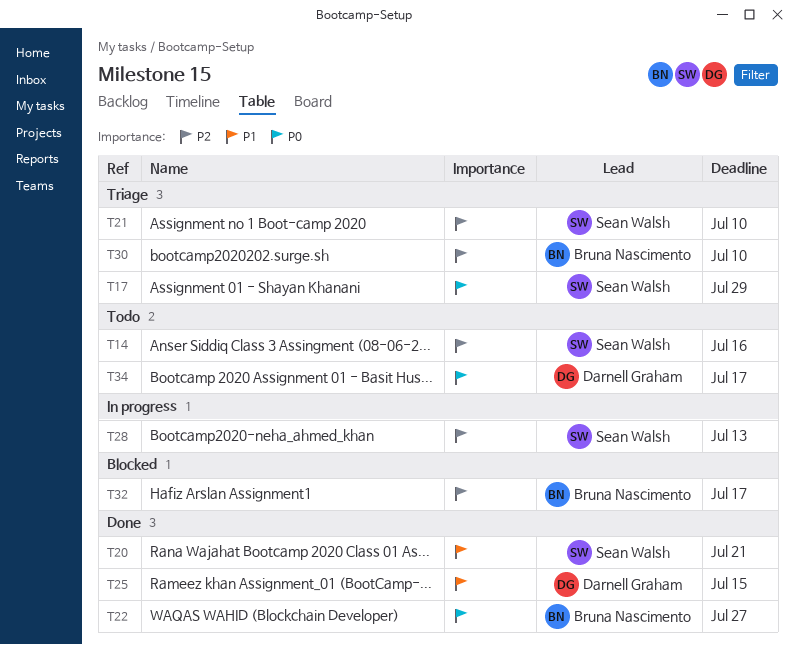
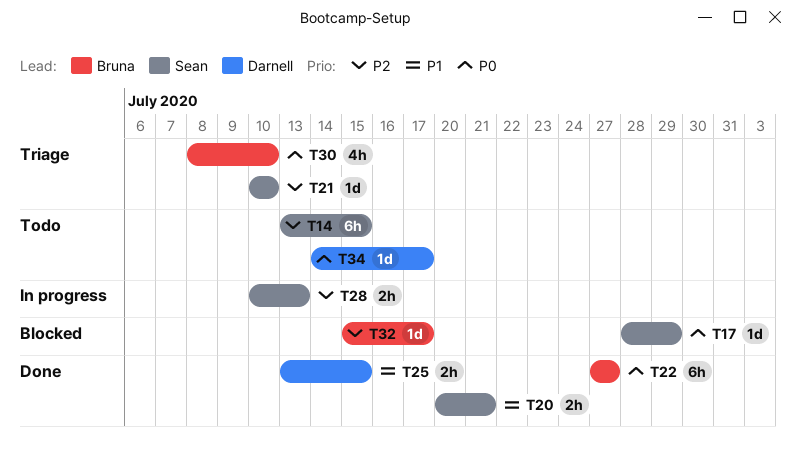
T14, due: Jul 16 -> Jul 15
T17, status: Triage -> Blocked
T30, priority: P2 -> P0

